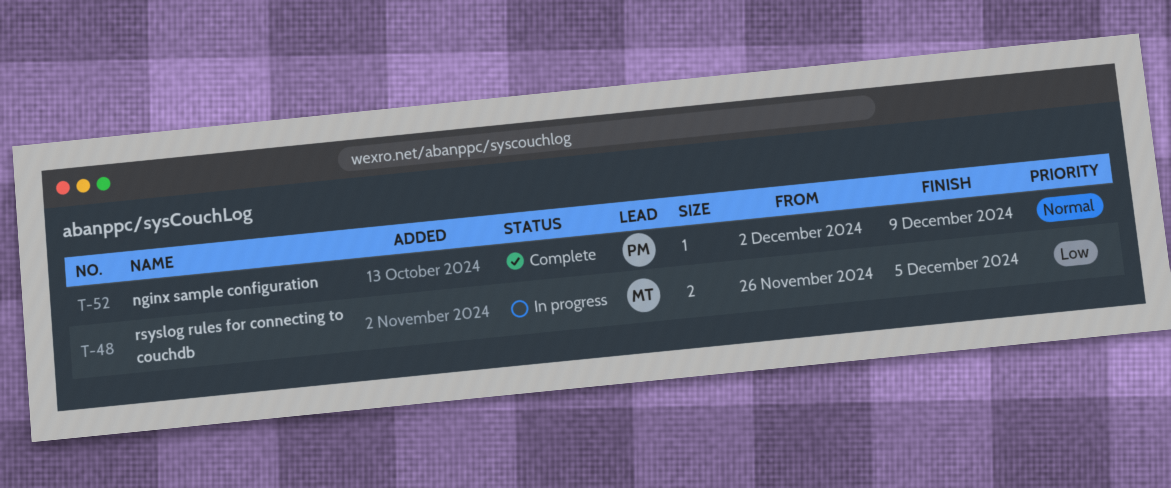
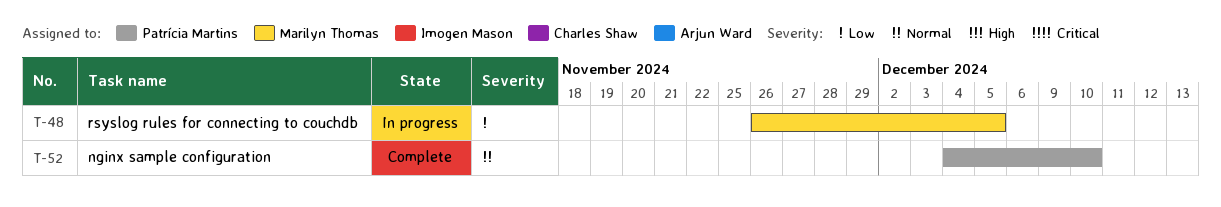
T-52, start: Dec 2 -> Dec 4
T-52, due: Dec 9 -> Dec 10

